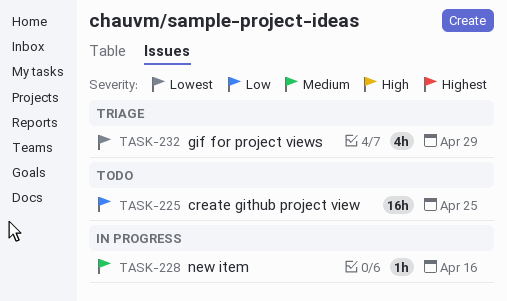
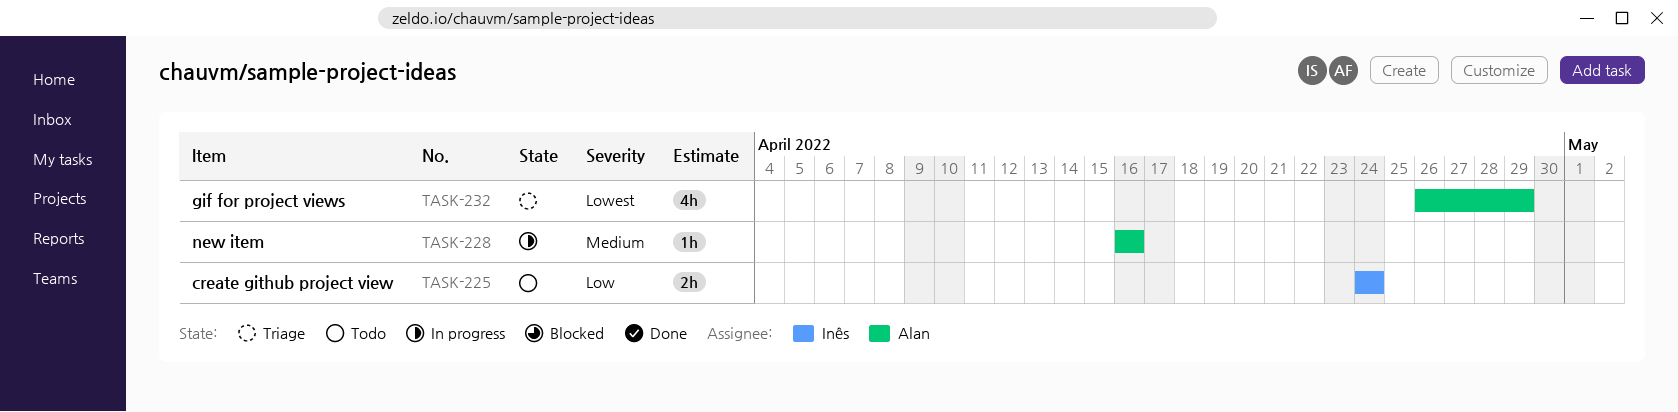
TASK-225, estimate: 16h -> 2h
TASK-225, due: Apr 25 -> Apr 24

